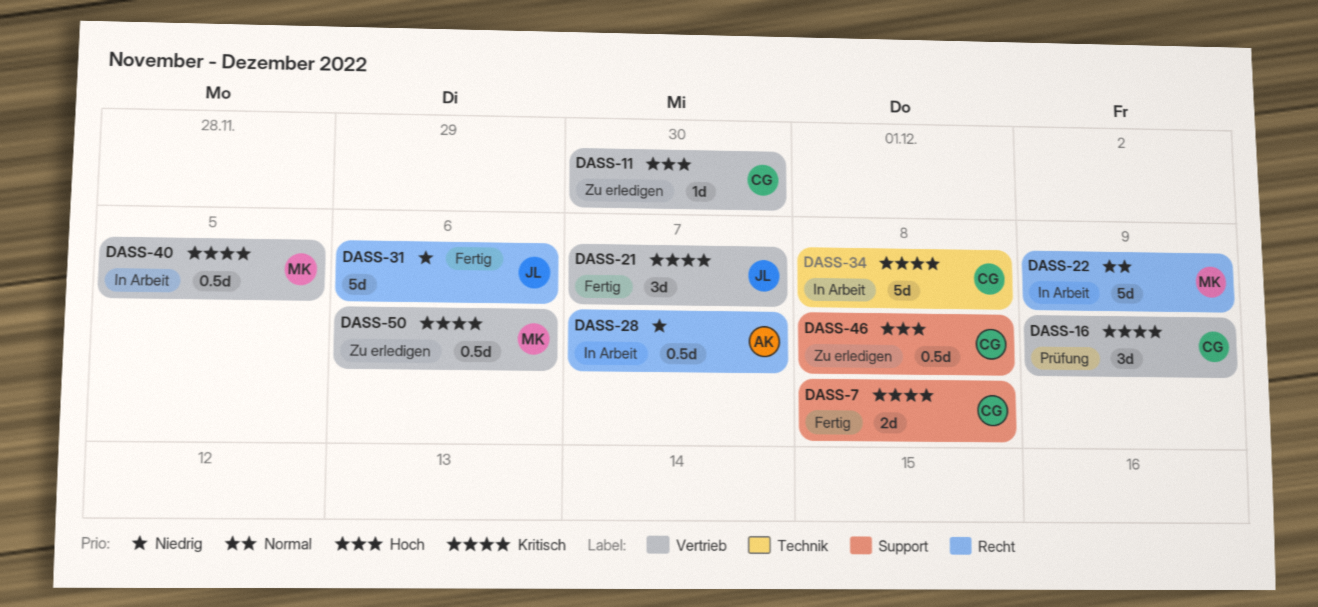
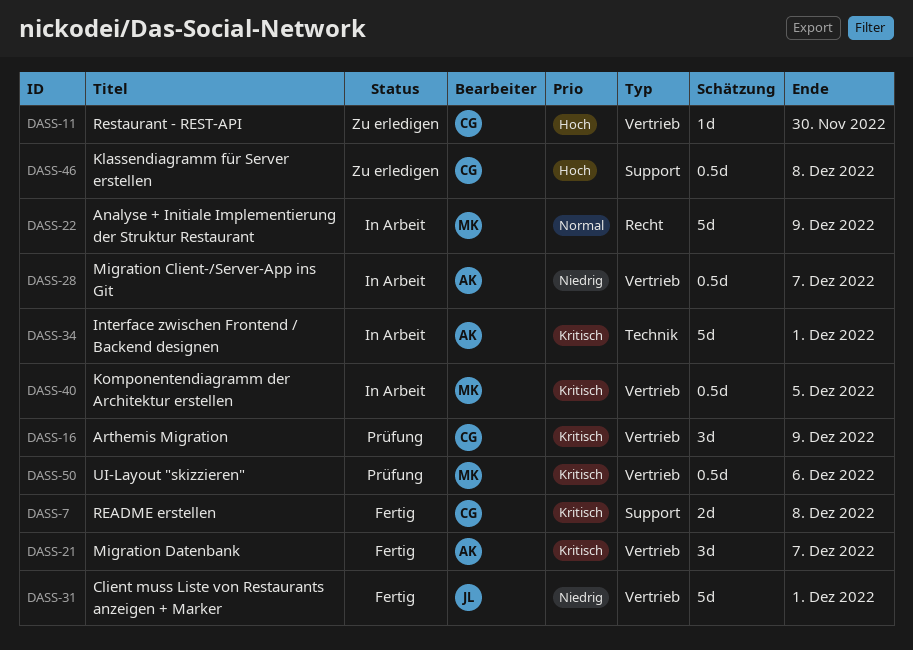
DASS-21, owner: JL -> AK
DASS-28, label: Recht -> Vertrieb
DASS-31, label: Recht -> Vertrieb
DASS-31, due: Dec 6 -> Dec 1
DASS-34, owner: CG -> AK
DASS-34, due: Dec 8 -> Dec 1
DASS-50, status: Zu erledigen -> Prüfung

